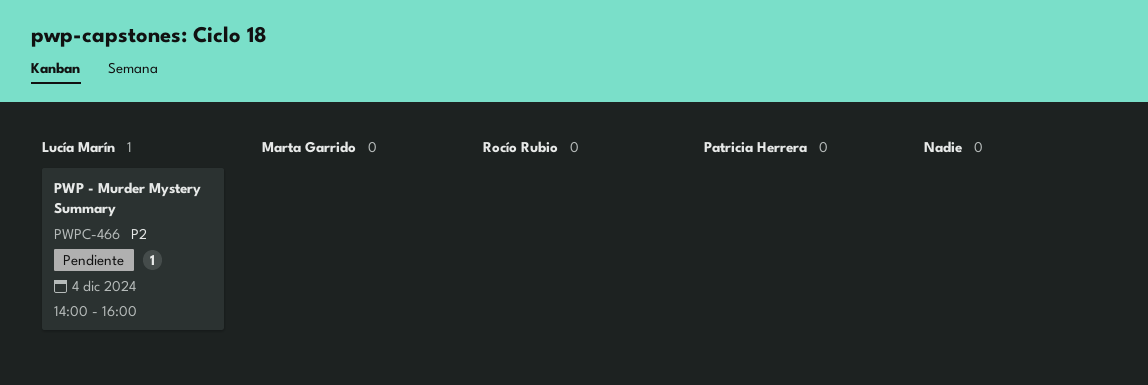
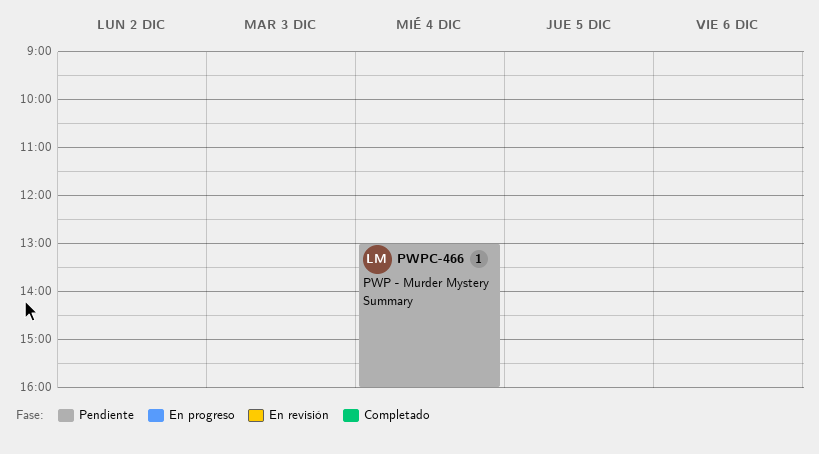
PWPC-466, begins: 14:00 -> 13:00

